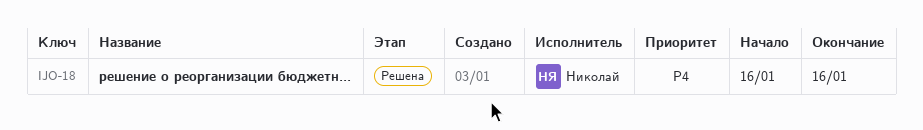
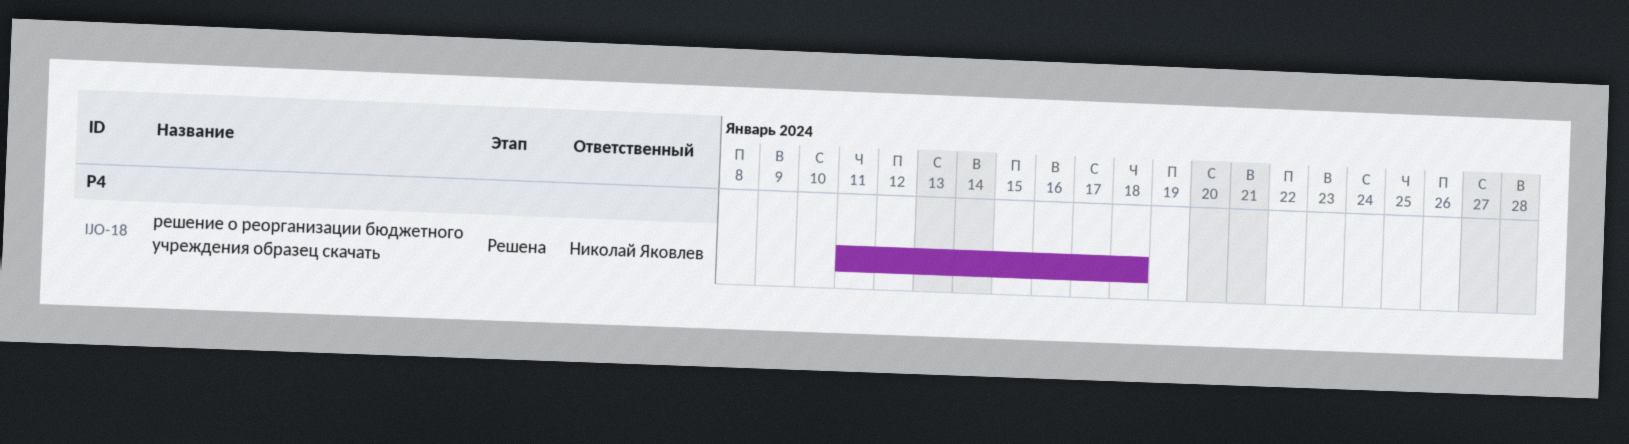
IJO-18, start: Jan 16 -> Jan 11
IJO-18, due: Jan 16 -> Jan 18

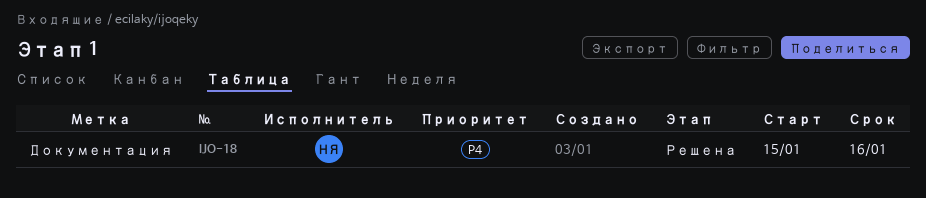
IJO-18, start: Jan 11 -> Jan 15
IJO-18, due: Jan 18 -> Jan 16

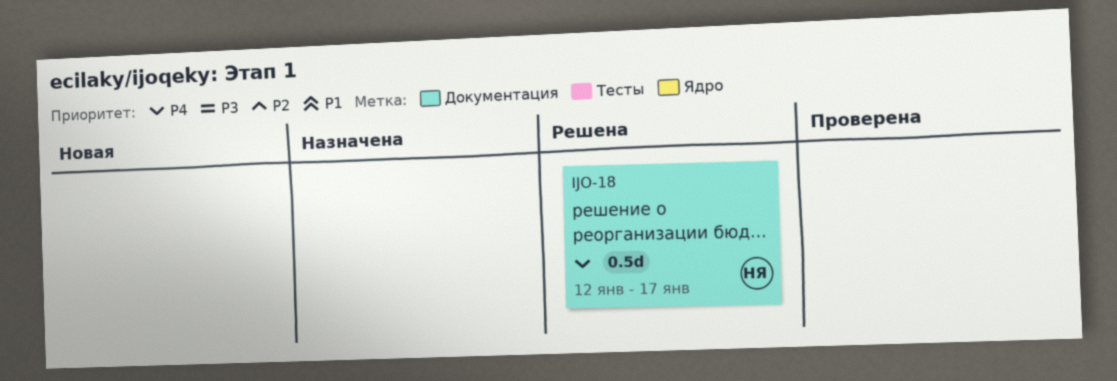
IJO-18, start: Jan 15 -> Jan 12
IJO-18, due: Jan 16 -> Jan 17

